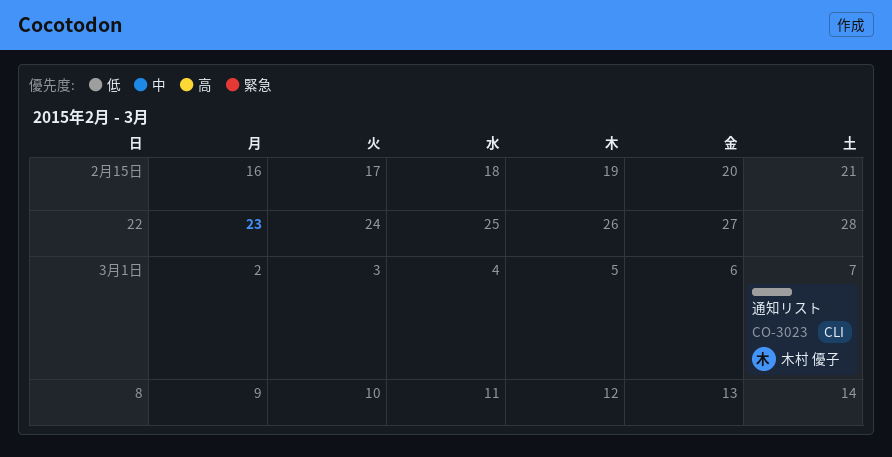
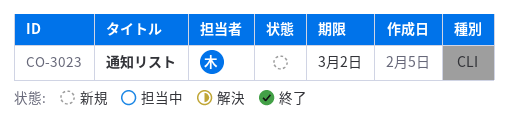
CO-3023, due: Mar 7 -> Mar 2

